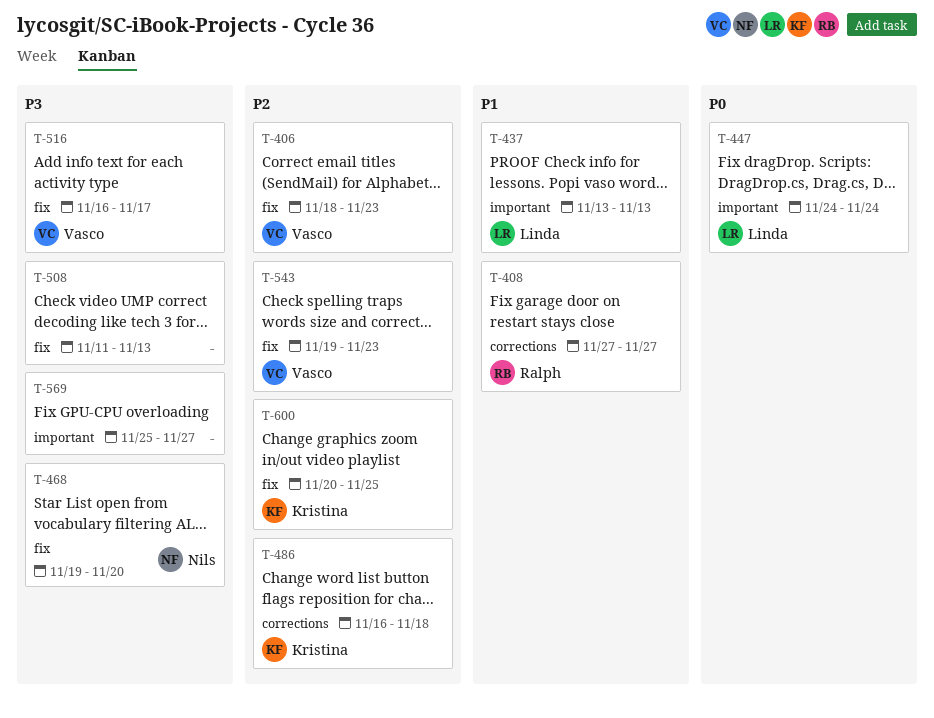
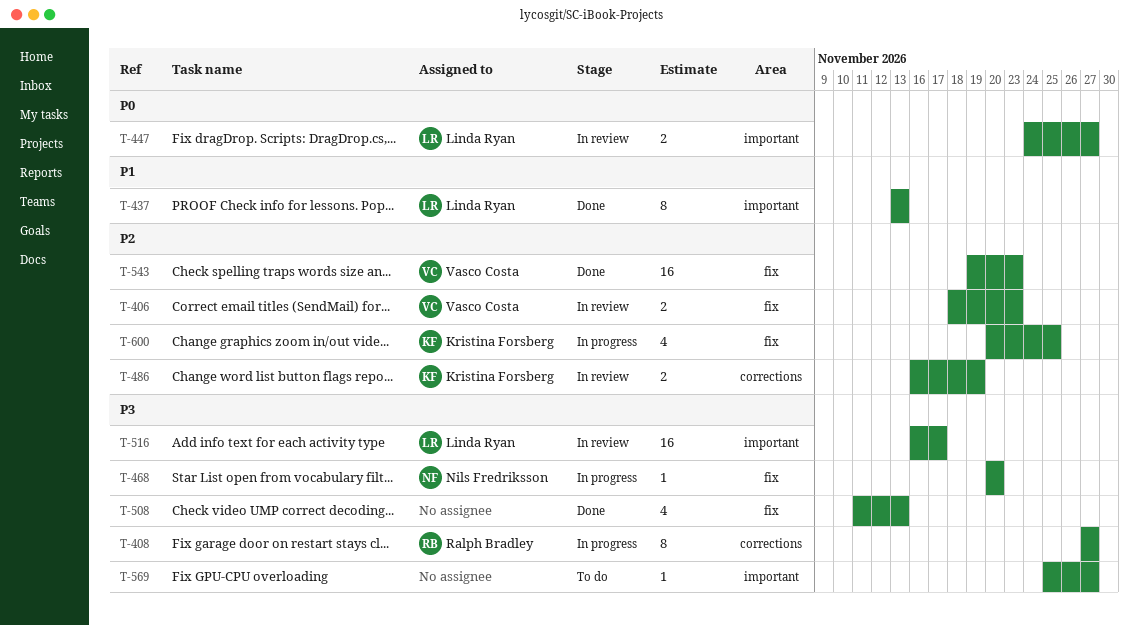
T-408, priority: P1 -> P3
T-447, due: Nov 24 -> Nov 27
T-468, start: Nov 19 -> Nov 20
T-486, due: Nov 18 -> Nov 19
T-516, owner: Vasco Costa -> Linda Ryan
T-516, label: fix -> important

